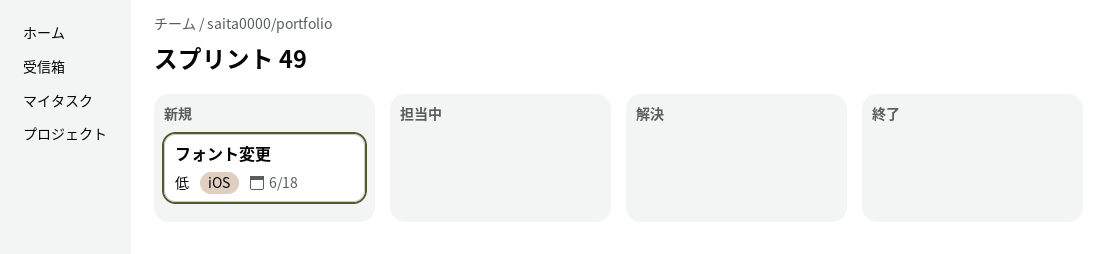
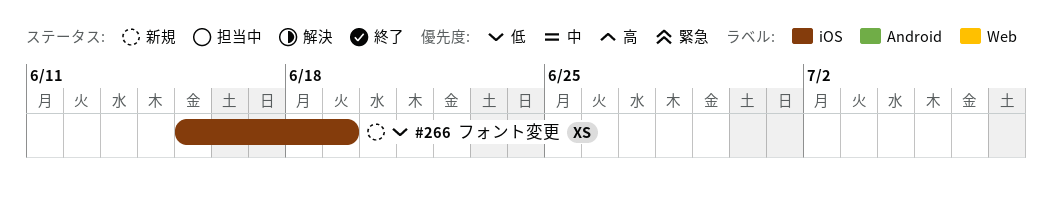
フォント変更, due: Jun 18 -> Jun 19

